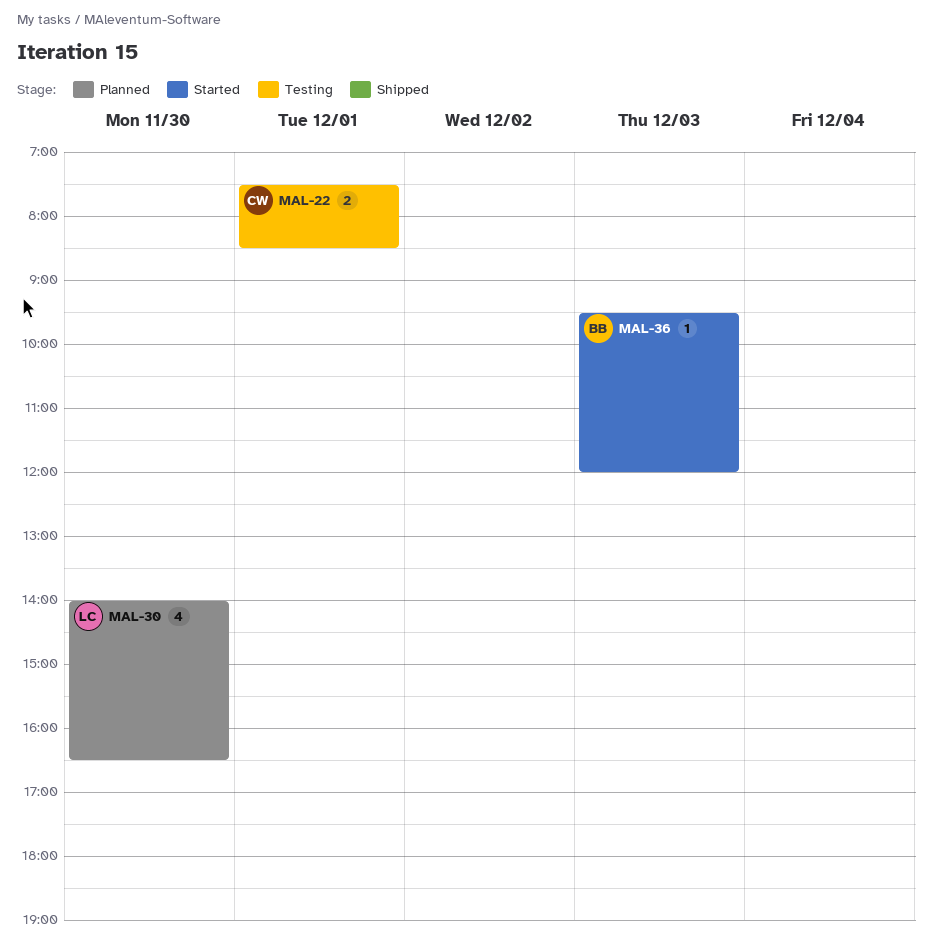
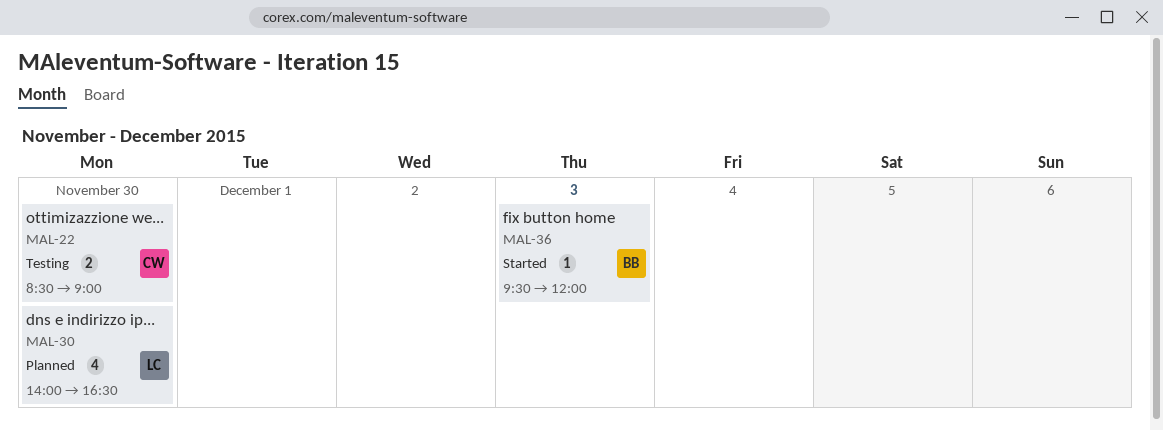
MAL-22, day: Dec 1 -> Nov 30
MAL-22, begins: 07:30 -> 08:30
MAL-22, ends: 08:30 -> 09:00

